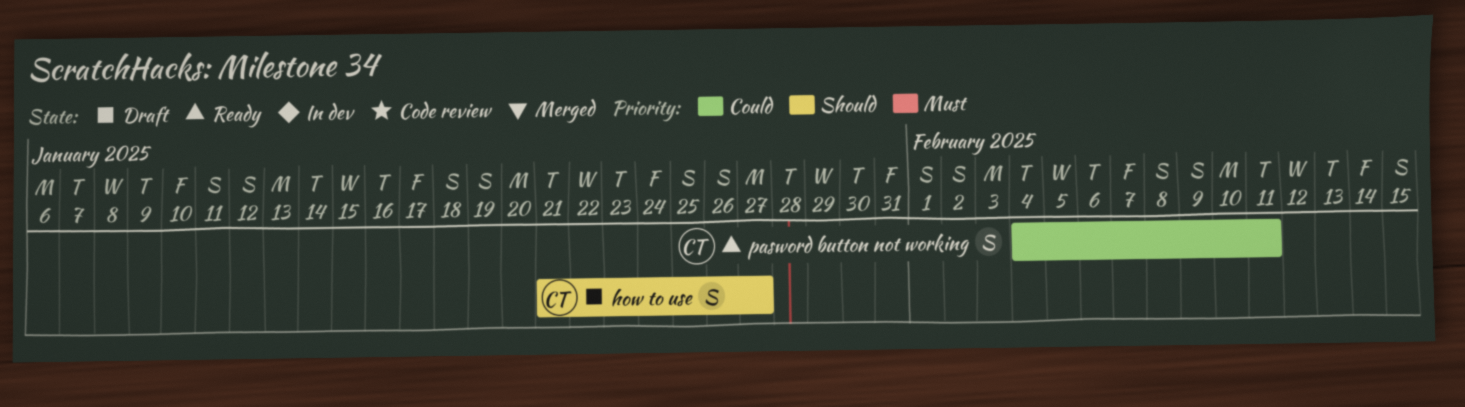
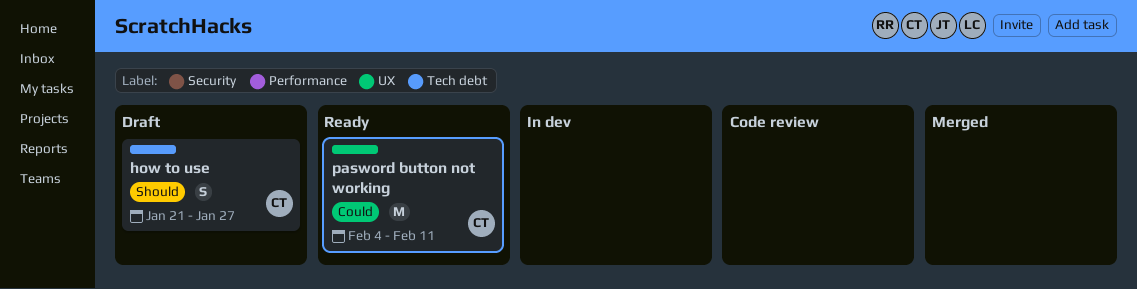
pasword button not working, estimate: S -> M

